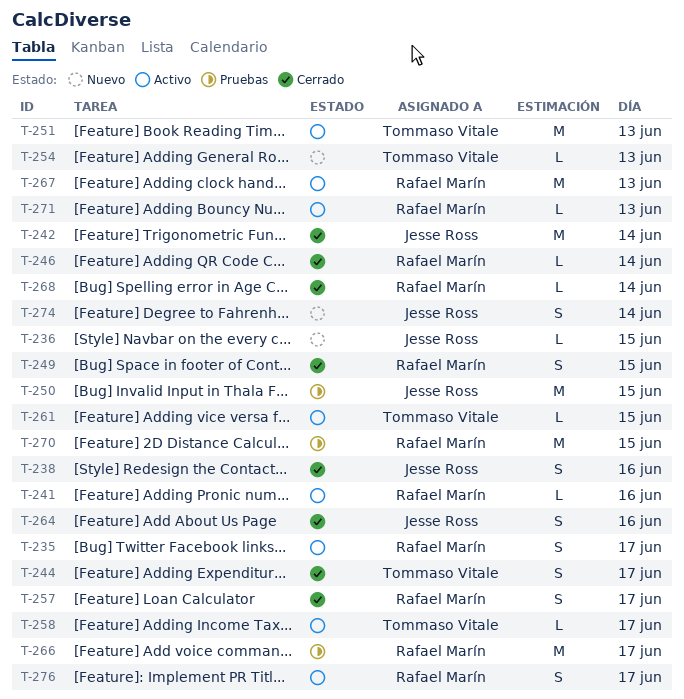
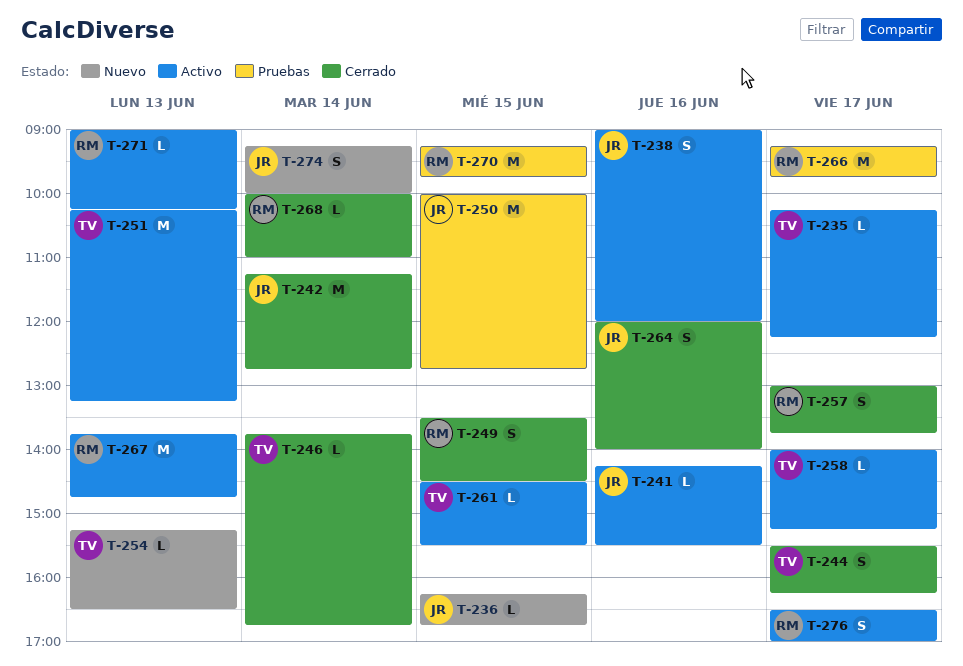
T-235, owner: Rafael Marín -> Tommaso Vitale
T-235, estimate: S -> L
T-238, status: Cerrado -> Activo
T-241, owner: Rafael Marín -> Jesse Ross
T-246, owner: Rafael Marín -> Tommaso Vitale

